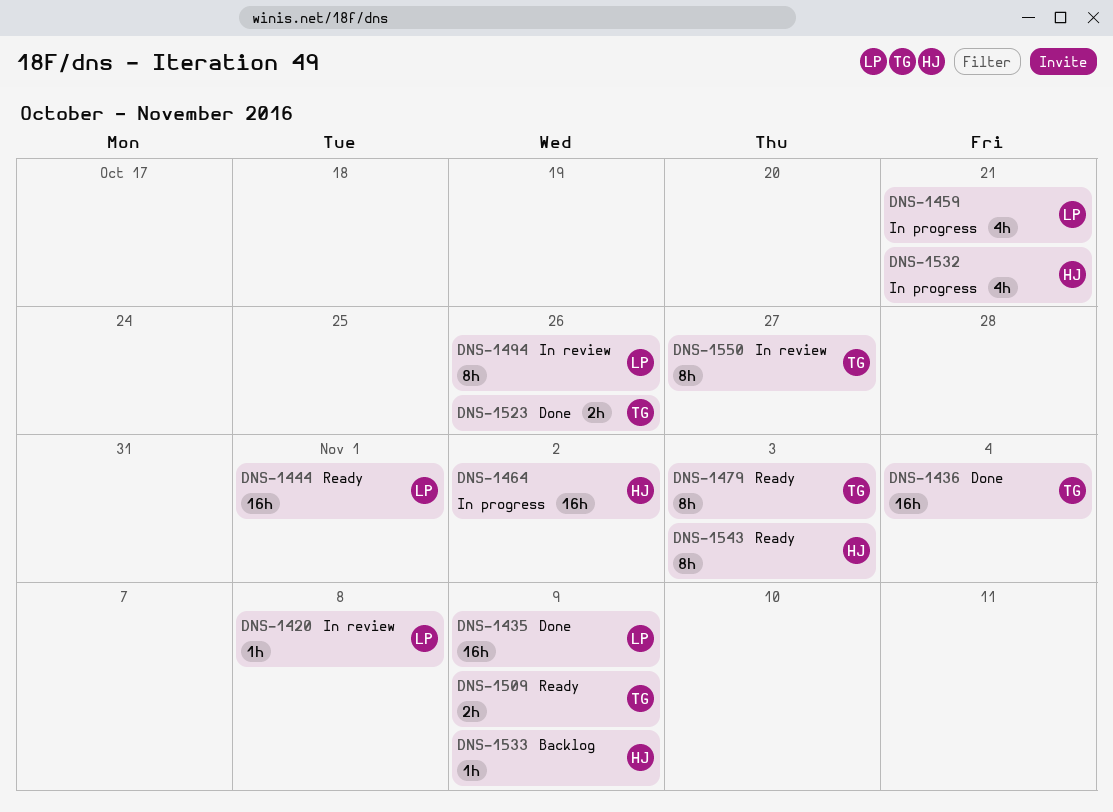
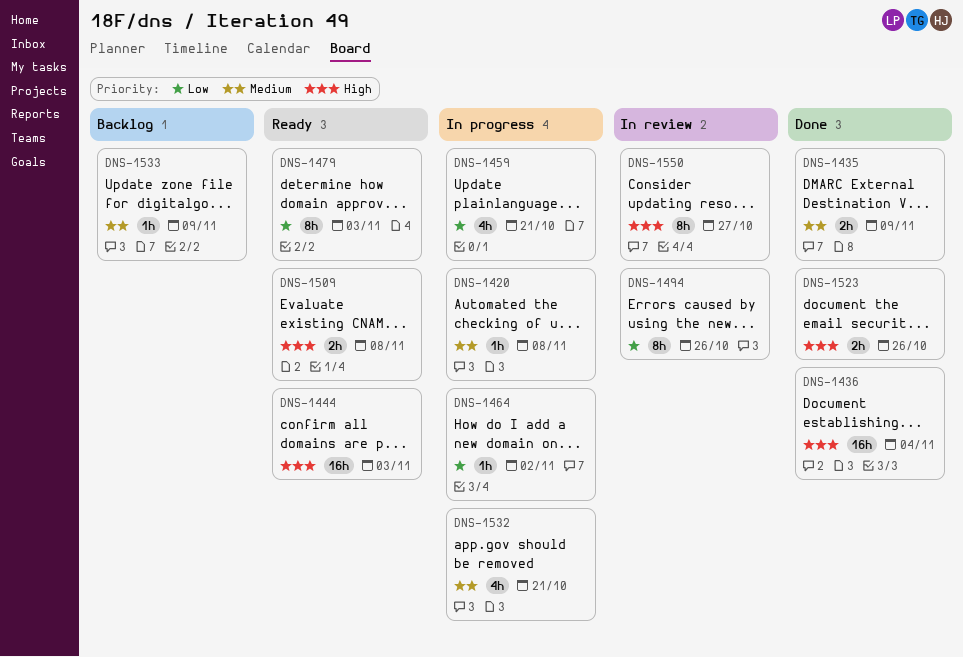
DNS-1420, status: In review -> In progress
DNS-1435, estimate: 16h -> 2h
DNS-1444, due: Nov 1 -> Nov 3
DNS-1464, estimate: 16h -> 1h
DNS-1509, due: Nov 9 -> Nov 8
DNS-1543: present -> none

